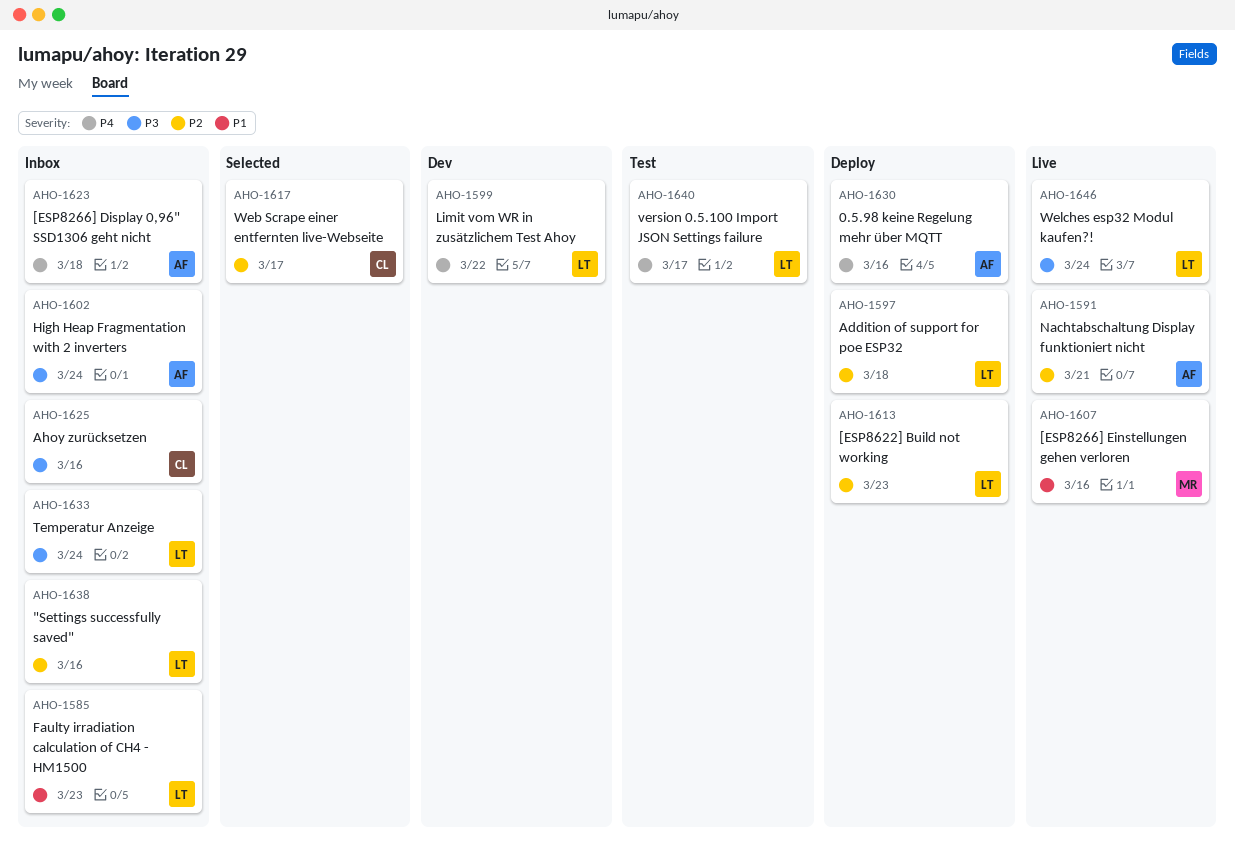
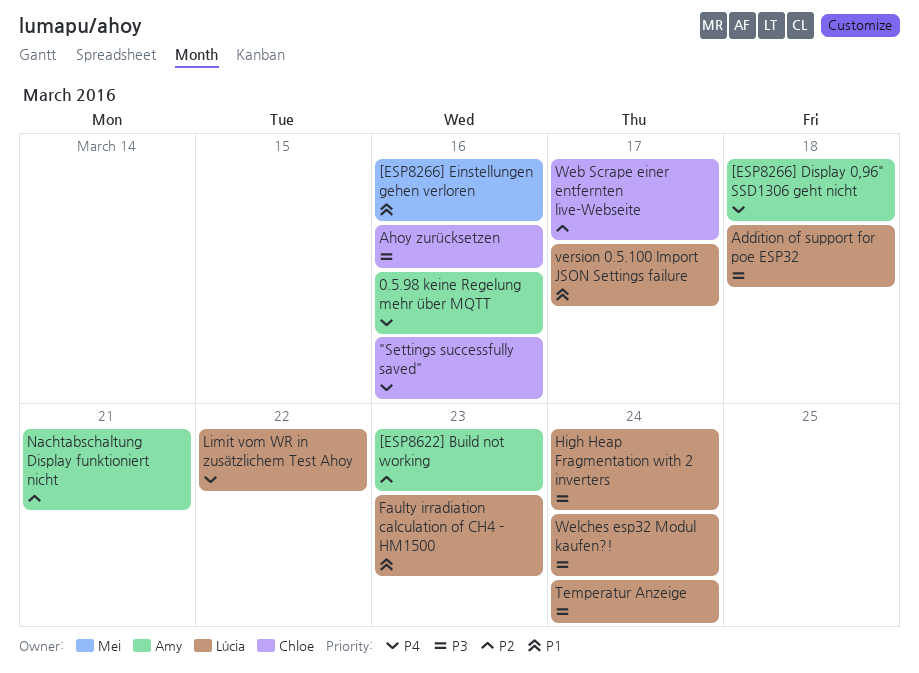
"Settings successfully saved", owner: Lúcia -> Chloe
"Settings successfully saved", priority: P2 -> P4
[ESP8622] Build not working, owner: Lúcia -> Amy
Addition of support for poe ESP32, priority: P2 -> P3
High Heap Fragmentation with 2 inverters, owner: Amy -> Lúcia
version 0.5.100 Import JSON Settings failure, priority: P4 -> P1

